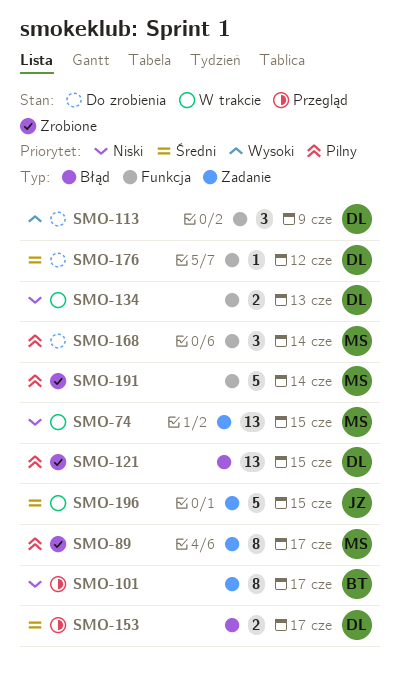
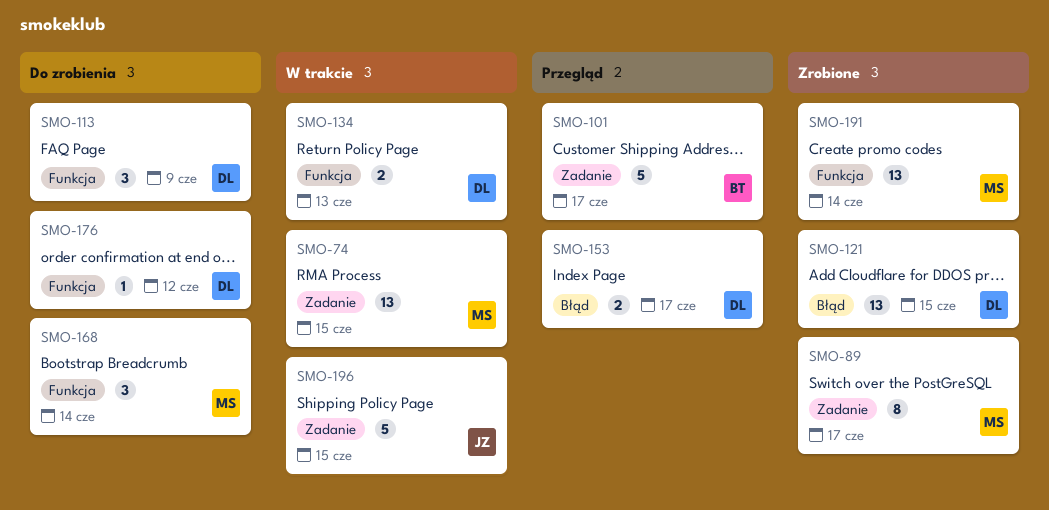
SMO-101, estimate: 8 -> 5
SMO-191, estimate: 5 -> 13

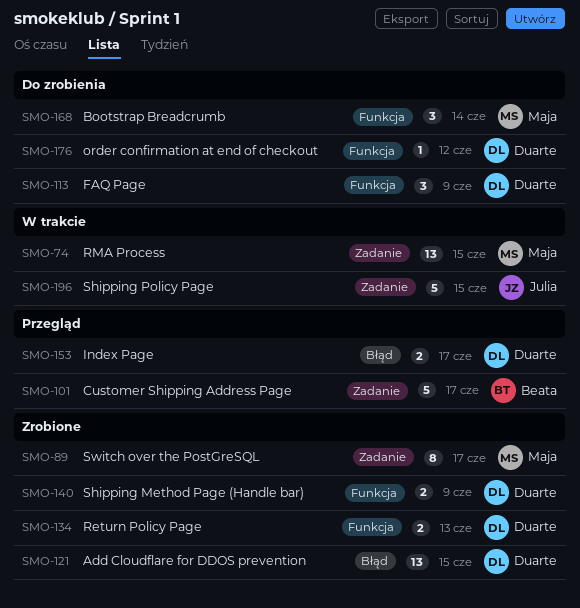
SMO-134, status: W trakcie -> Zrobione
SMO-140: none -> present
SMO-191: present -> none

